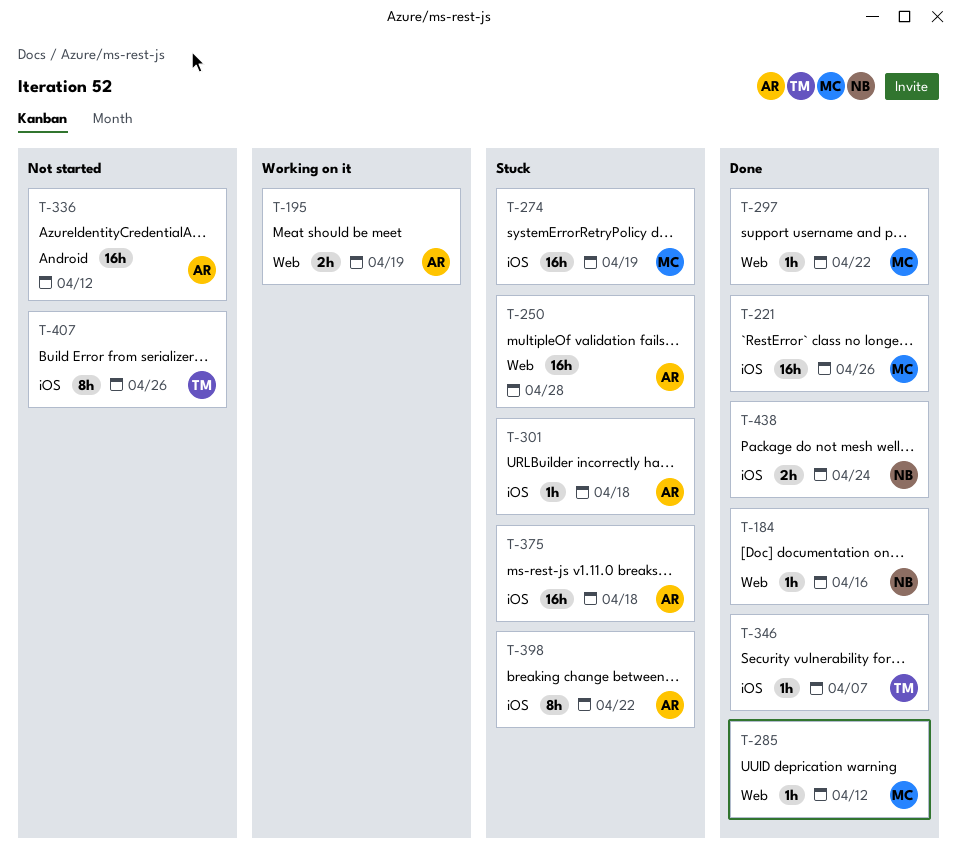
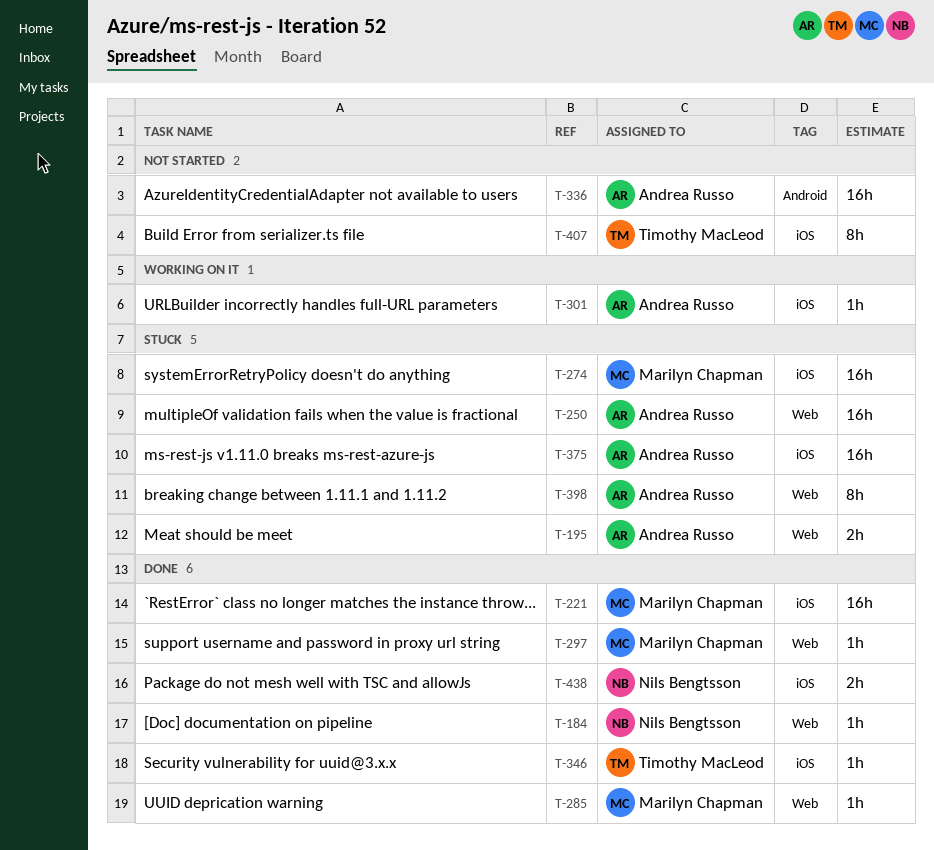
T-195, status: Working on it -> Stuck
T-301, status: Stuck -> Working on it
T-398, label: iOS -> Web

